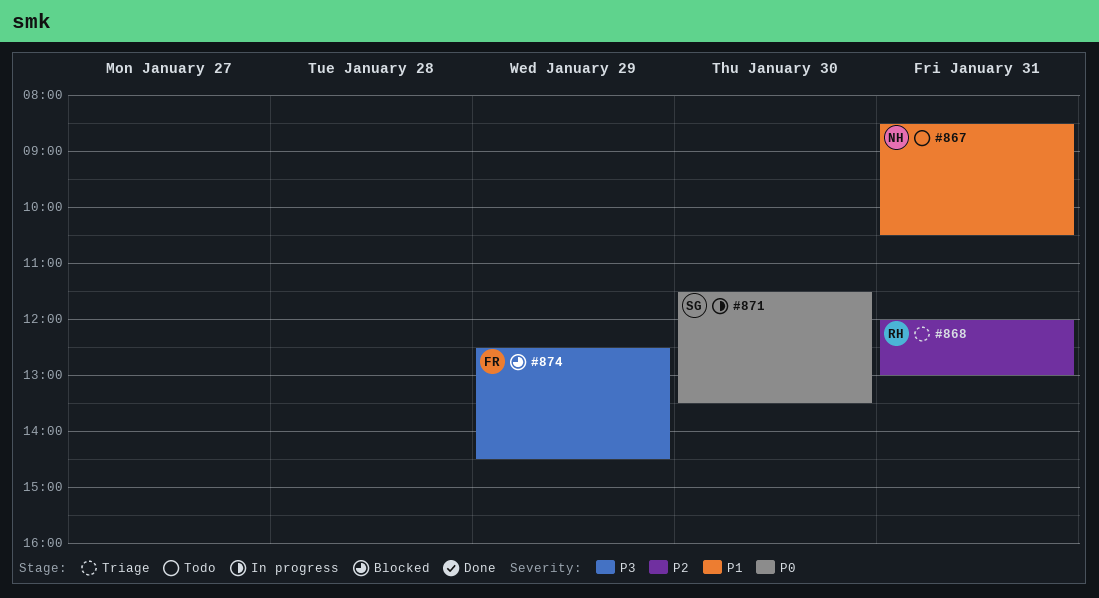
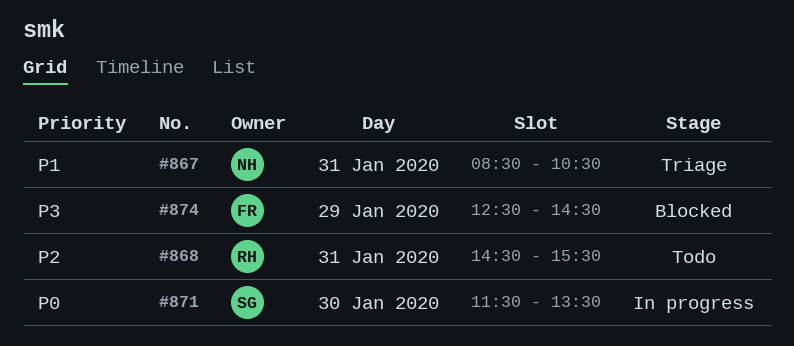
#867, status: Todo -> Triage
#868, status: Triage -> Todo
#868, begins: 12:00 -> 14:30
#868, ends: 13:00 -> 15:30

